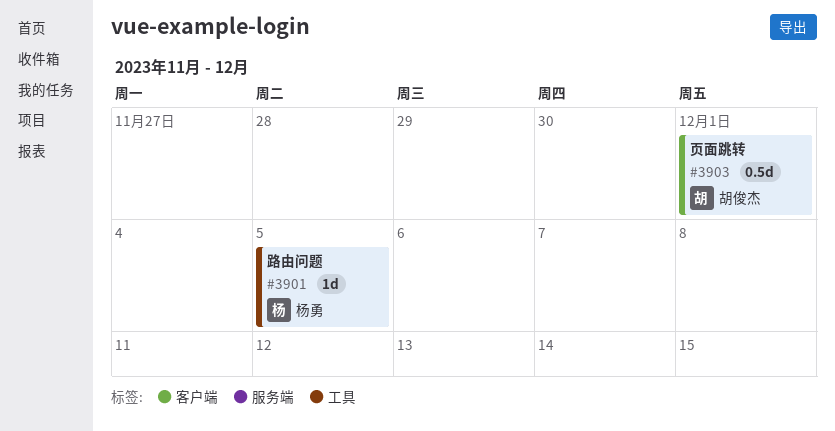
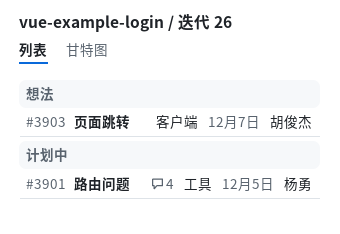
#3903, due: Dec 1 -> Dec 7

